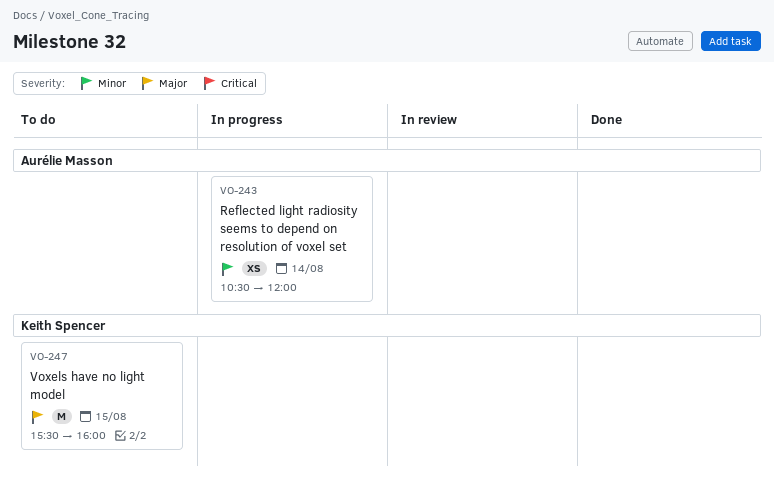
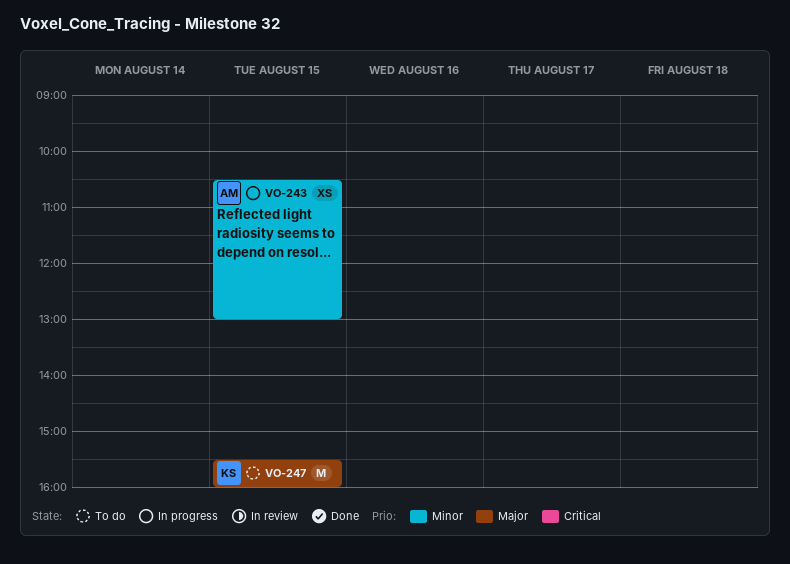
VO-243, day: Aug 14 -> Aug 15
VO-243, ends: 12:00 -> 13:00

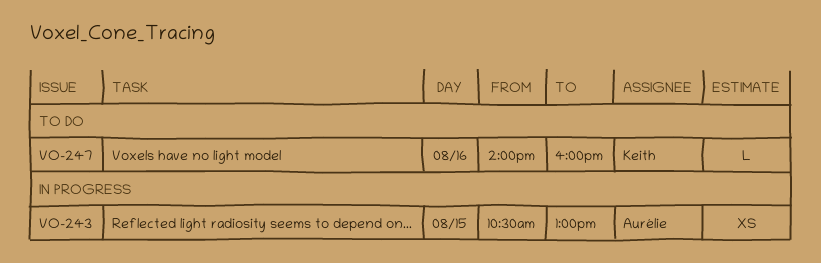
VO-247, estimate: M -> L
VO-247, day: Aug 15 -> Aug 16
VO-247, begins: 15:30 -> 14:00

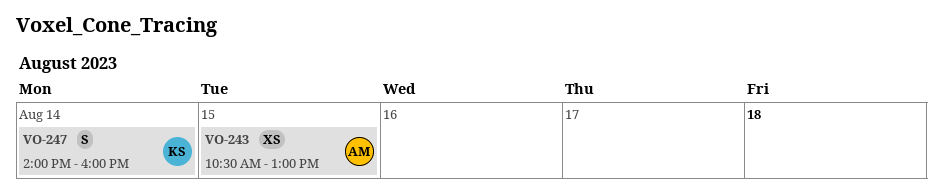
VO-247, estimate: L -> S
VO-247, day: Aug 16 -> Aug 14

